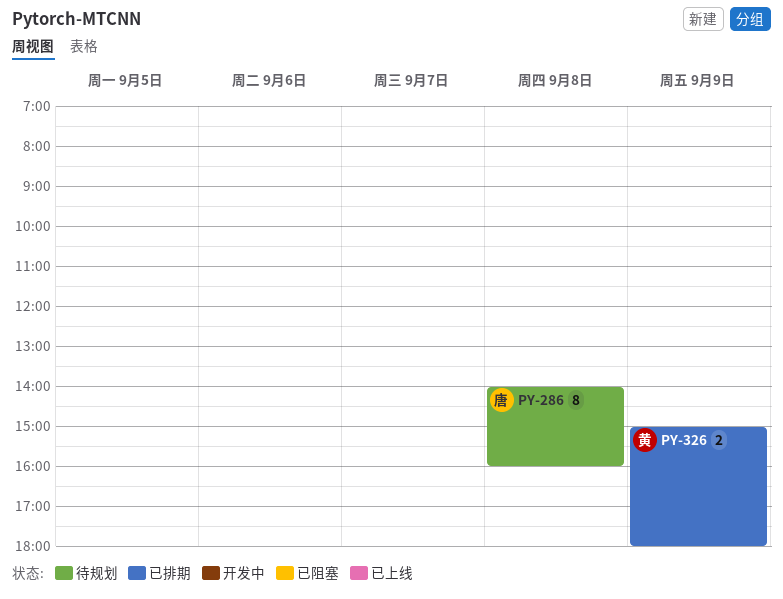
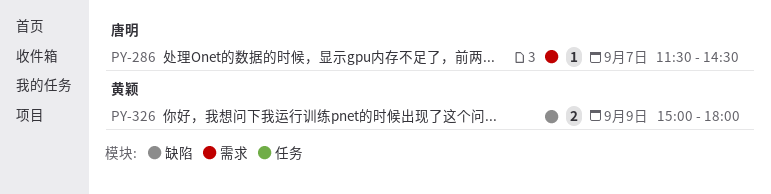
PY-286, estimate: 8 -> 1
PY-286, day: Sep 8 -> Sep 7
PY-286, begins: 14:00 -> 11:30
PY-286, ends: 16:00 -> 14:30

